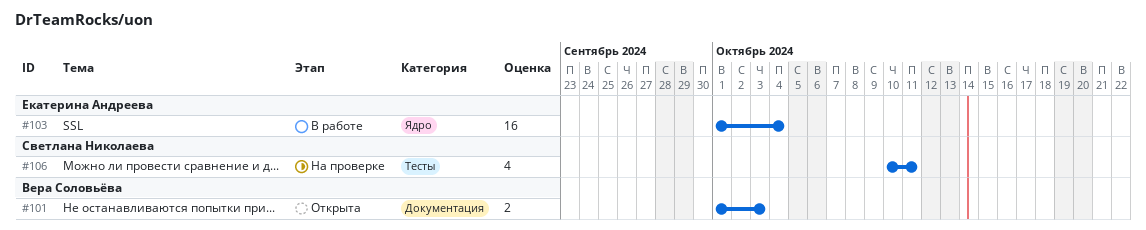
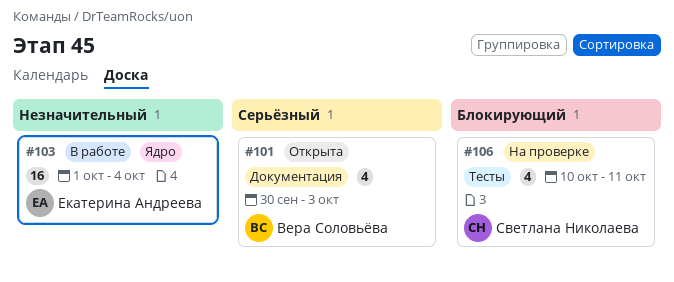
#101, estimate: 2 -> 4
#101, start: Oct 1 -> Sep 30

